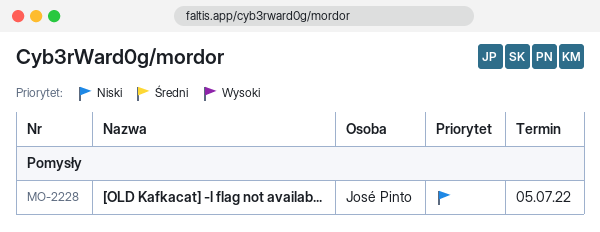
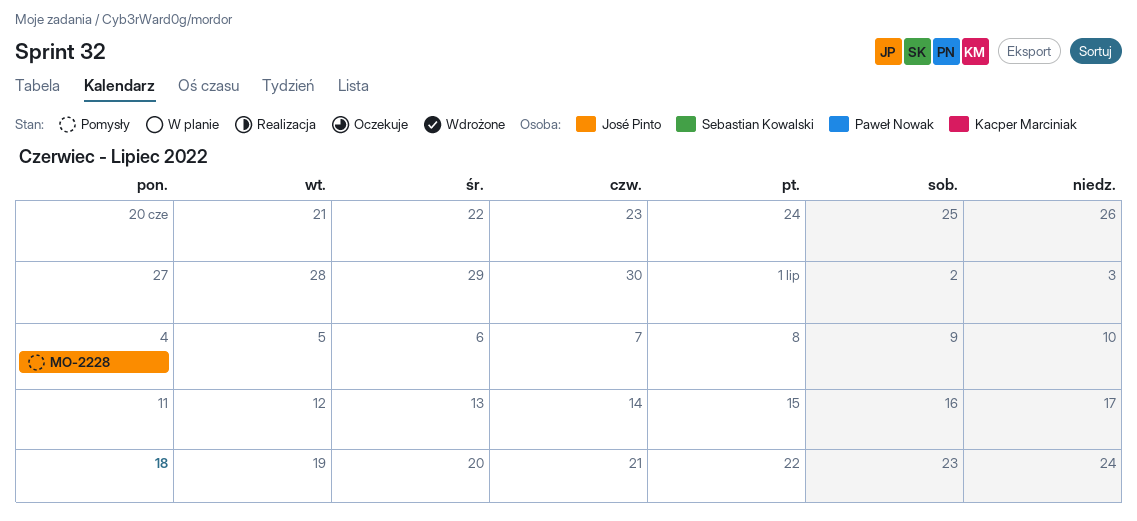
MO-2228, due: Jul 5 -> Jul 4

